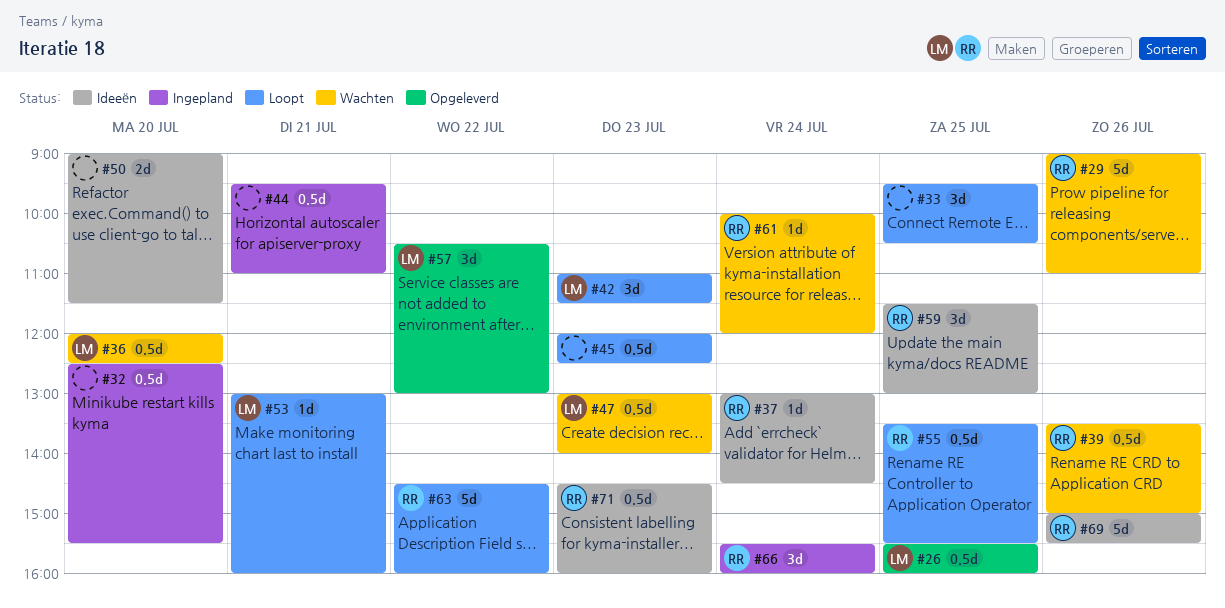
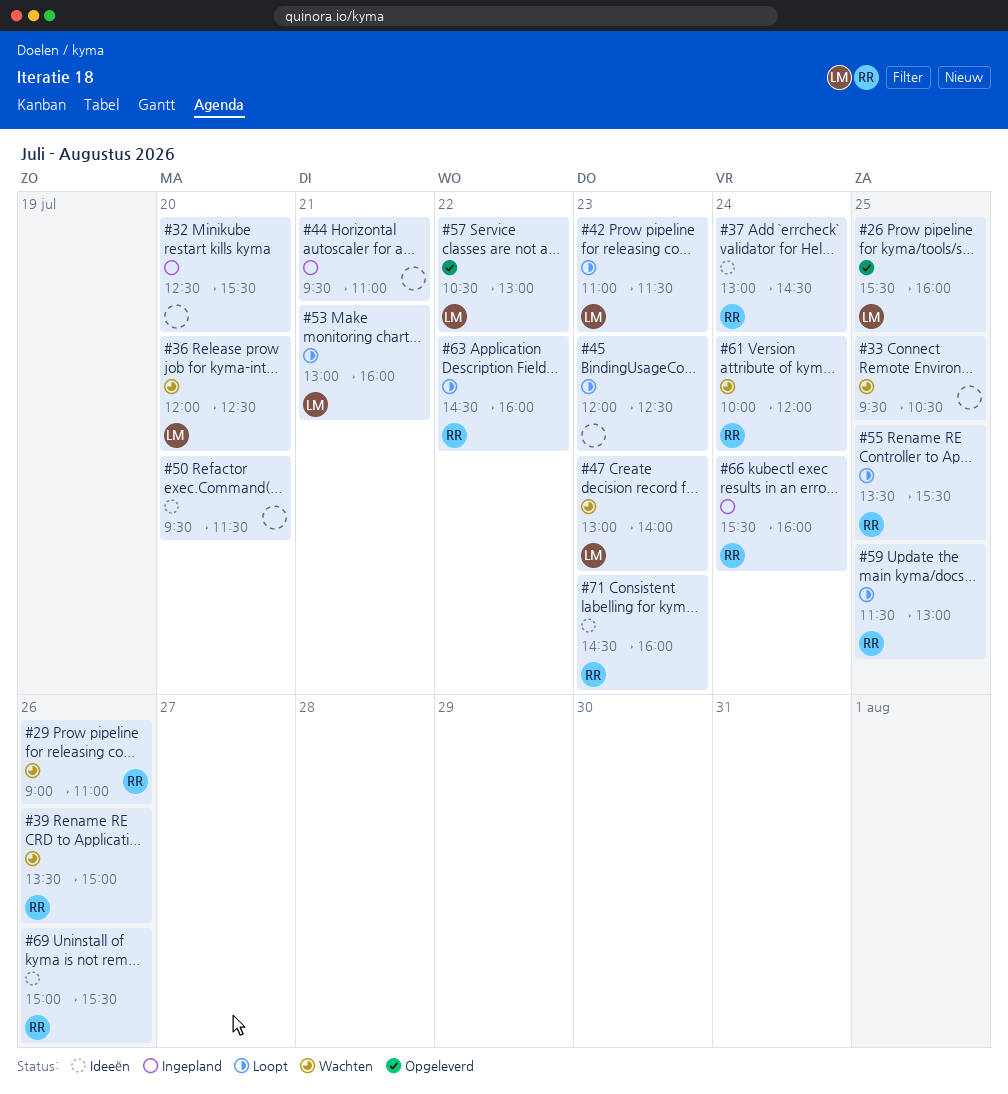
#33, status: Loopt -> Wachten
#50, begins: 09:00 -> 09:30
#59, status: Ideeën -> Loopt

